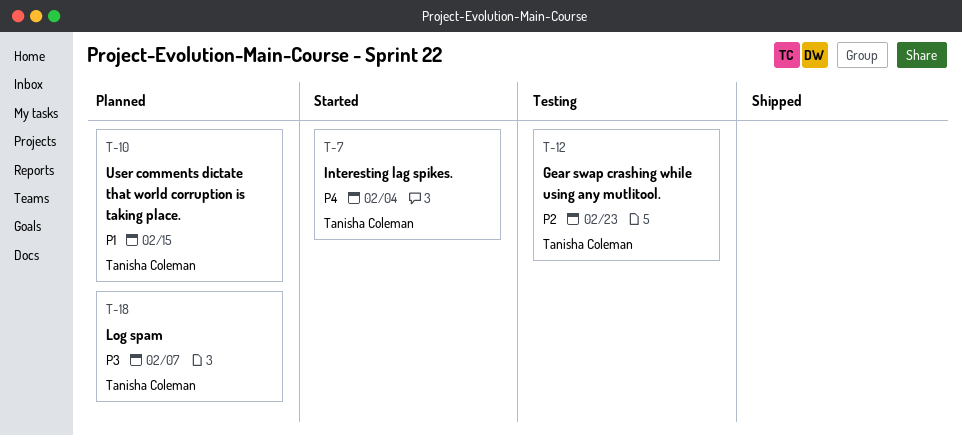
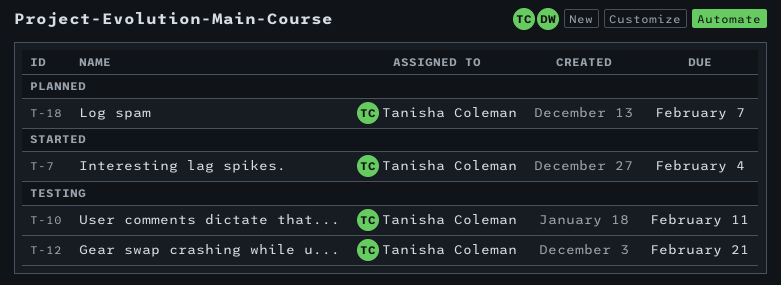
T-10, status: Planned -> Testing
T-10, due: Feb 15 -> Feb 11
T-12, due: Feb 23 -> Feb 21

